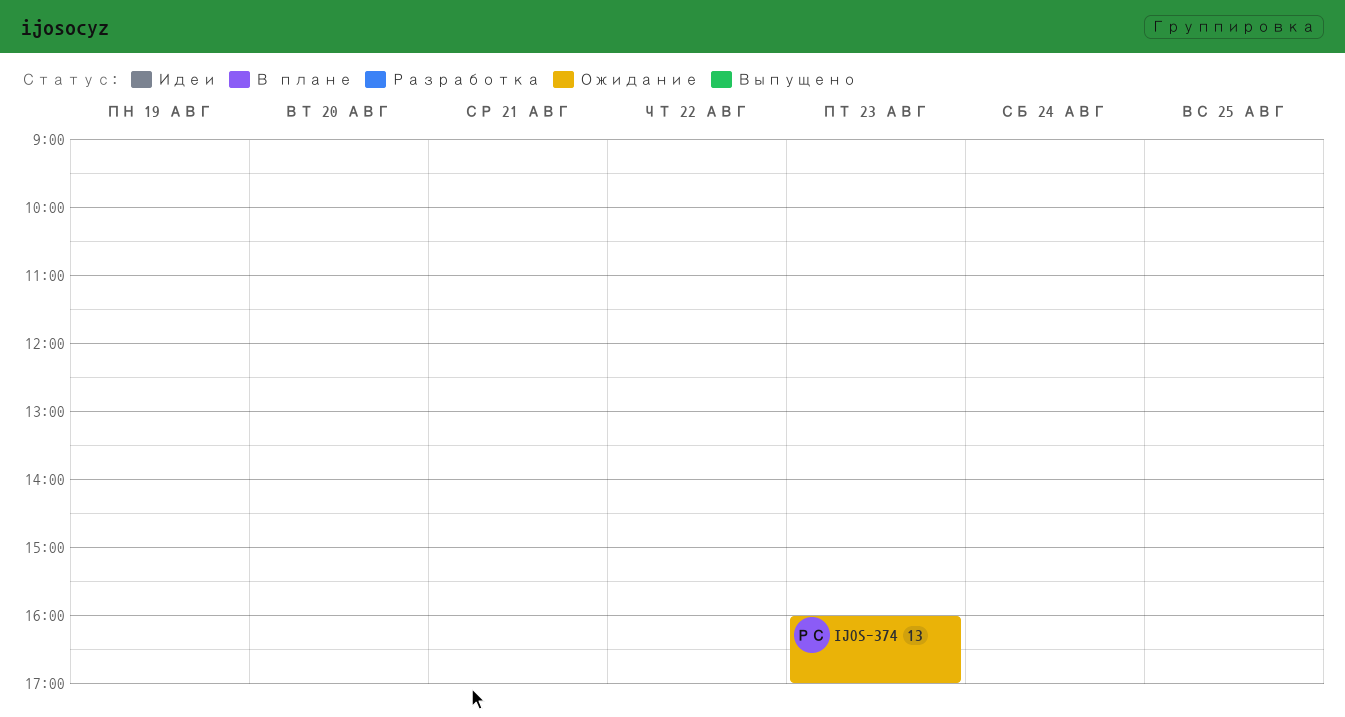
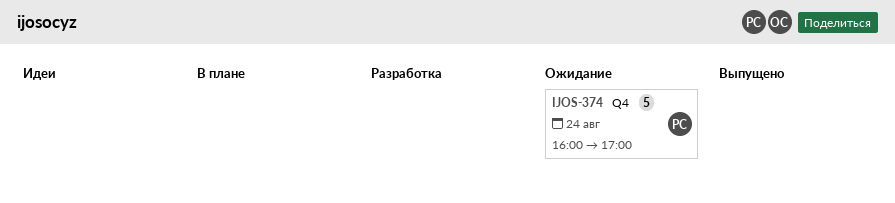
IJOS-374, estimate: 13 -> 5
IJOS-374, day: Aug 23 -> Aug 24

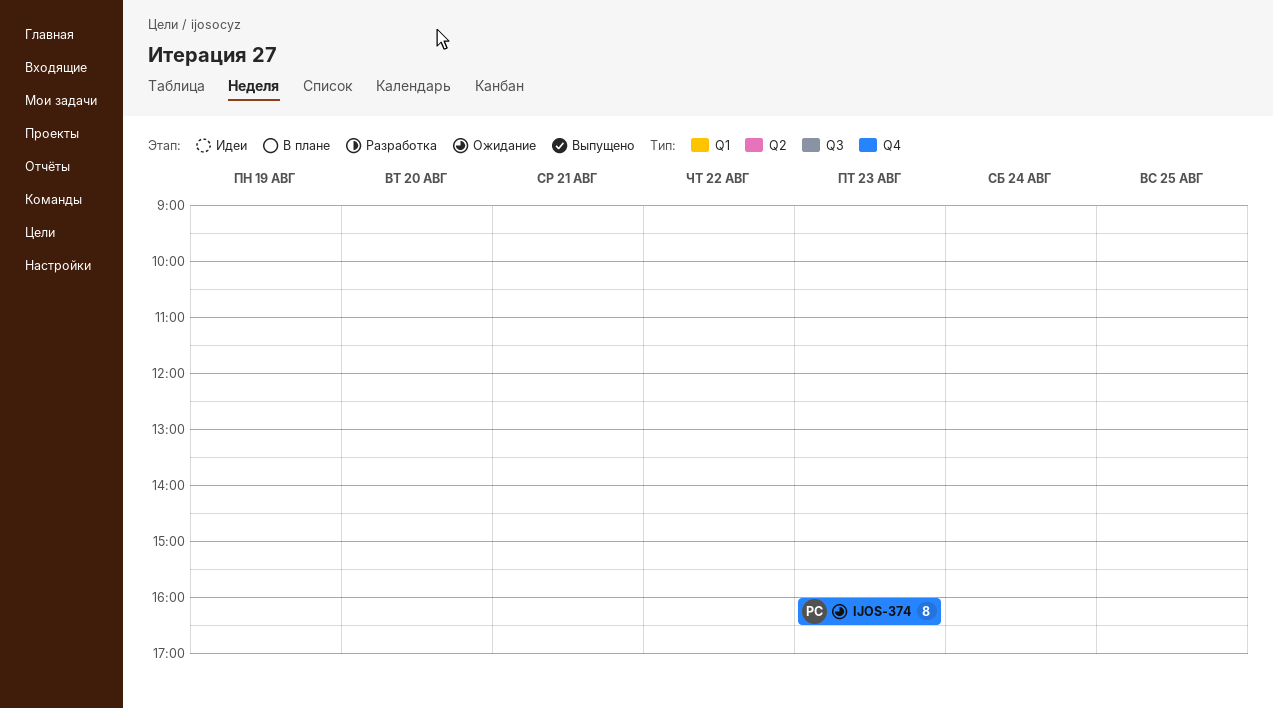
IJOS-374, estimate: 5 -> 8
IJOS-374, day: Aug 24 -> Aug 23
IJOS-374, ends: 17:00 -> 16:30

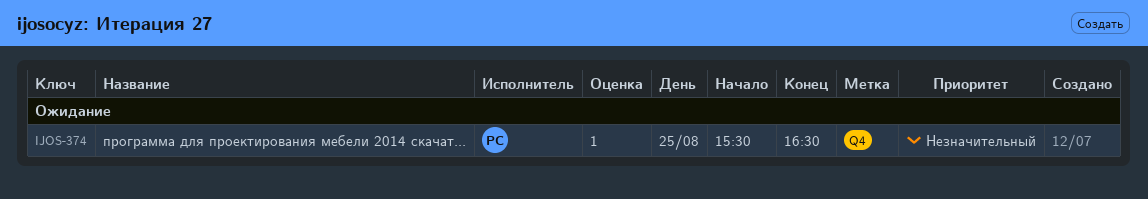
IJOS-374, estimate: 8 -> 1
IJOS-374, day: Aug 23 -> Aug 25
IJOS-374, begins: 16:00 -> 15:30

